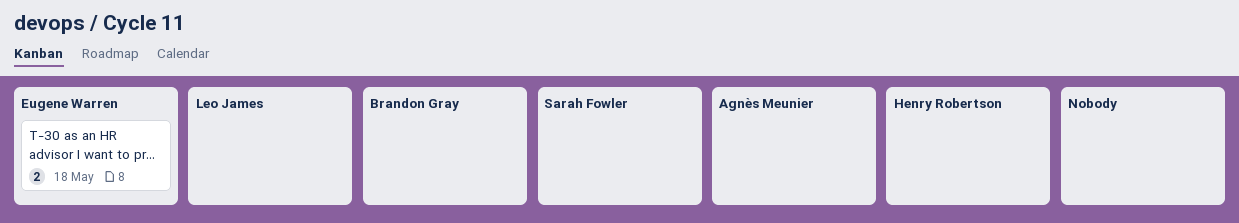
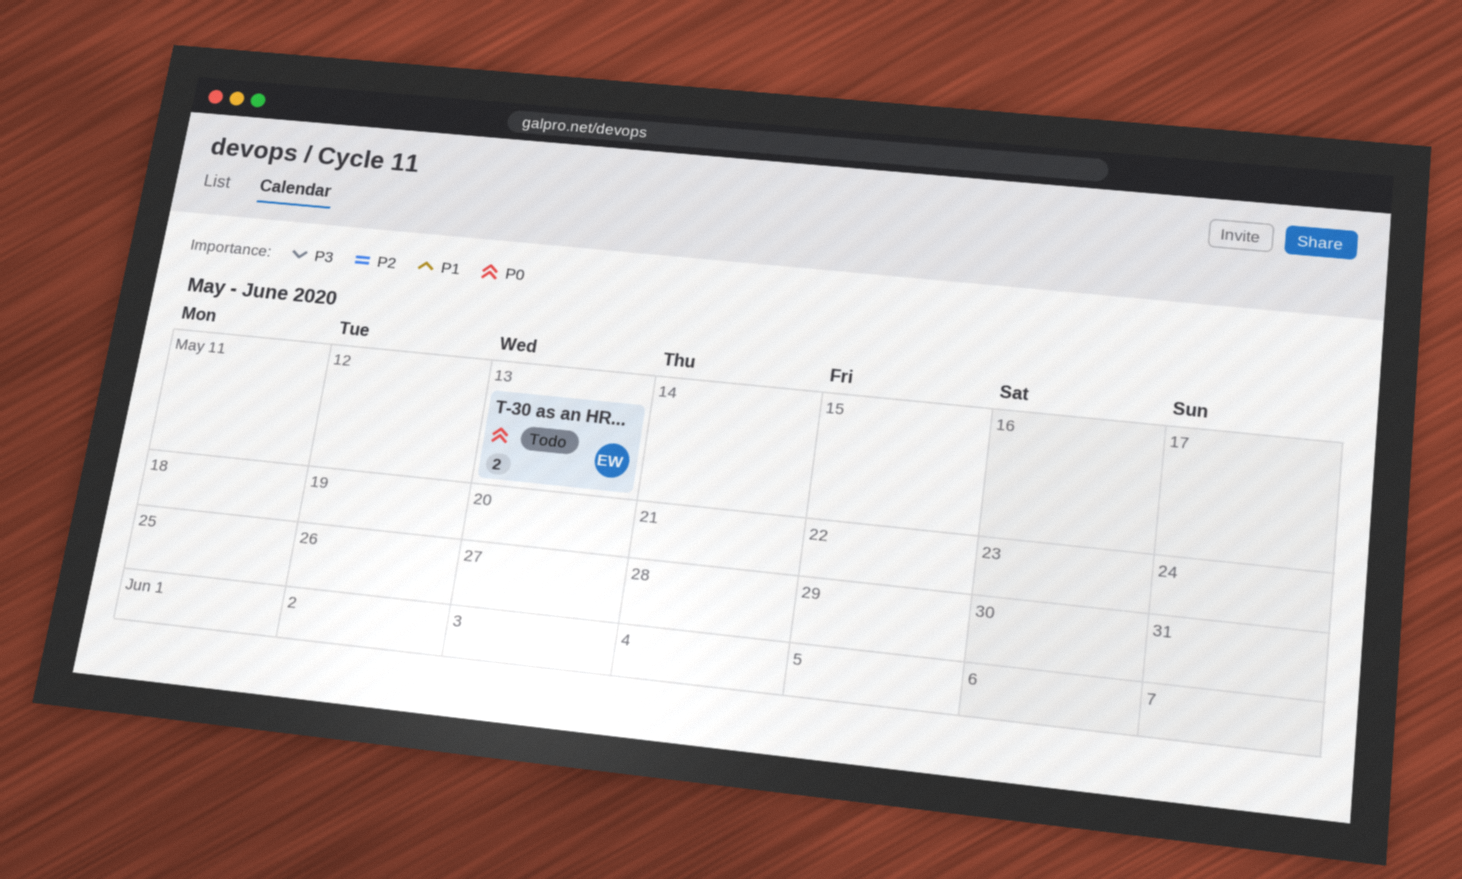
T-30, due: May 18 -> May 13

